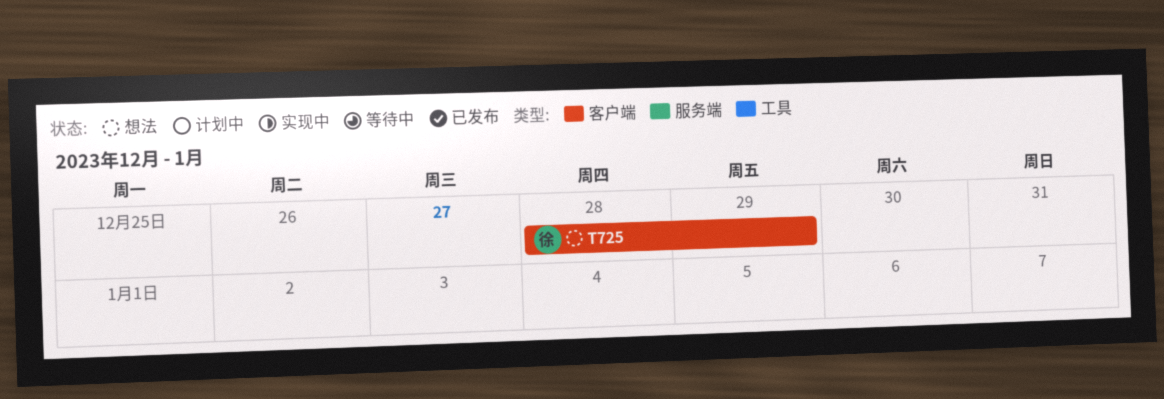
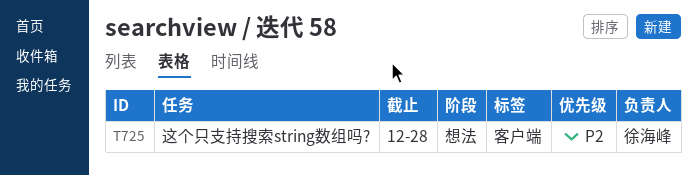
T725, due: Dec 29 -> Dec 28

